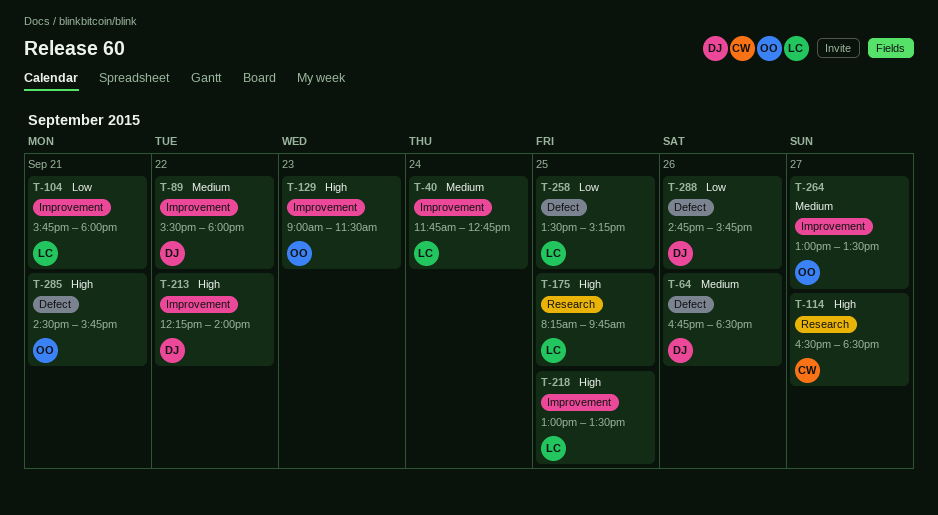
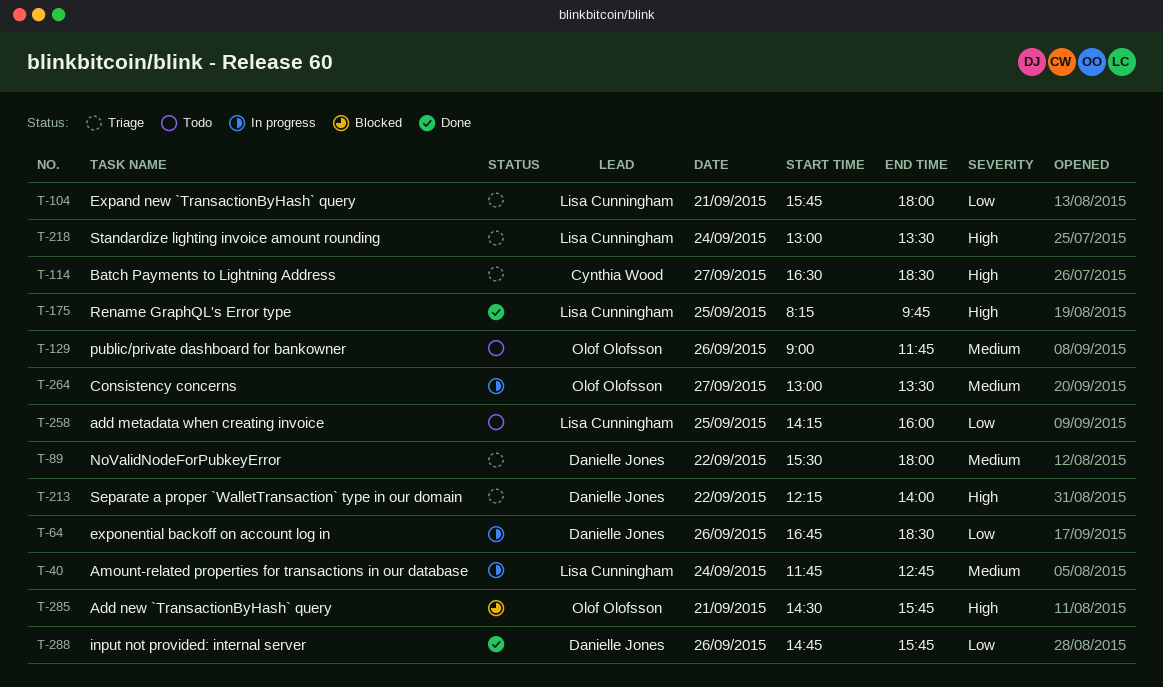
T-64, priority: Medium -> Low
T-129, priority: High -> Medium
T-129, day: Sep 23 -> Sep 26
T-129, ends: 11:30 -> 11:45
T-218, day: Sep 25 -> Sep 24
T-258, begins: 13:30 -> 14:15
T-258, ends: 15:15 -> 16:00

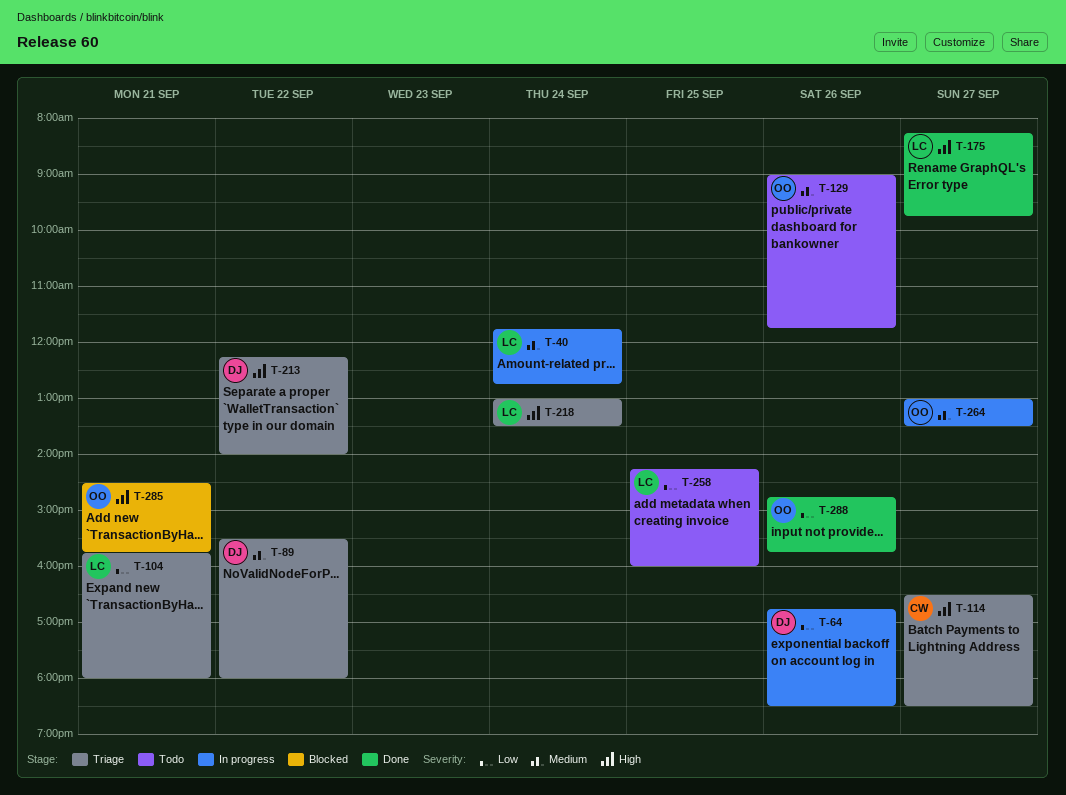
T-175, day: Sep 25 -> Sep 27
T-288, owner: Danielle Jones -> Olof Olofsson

